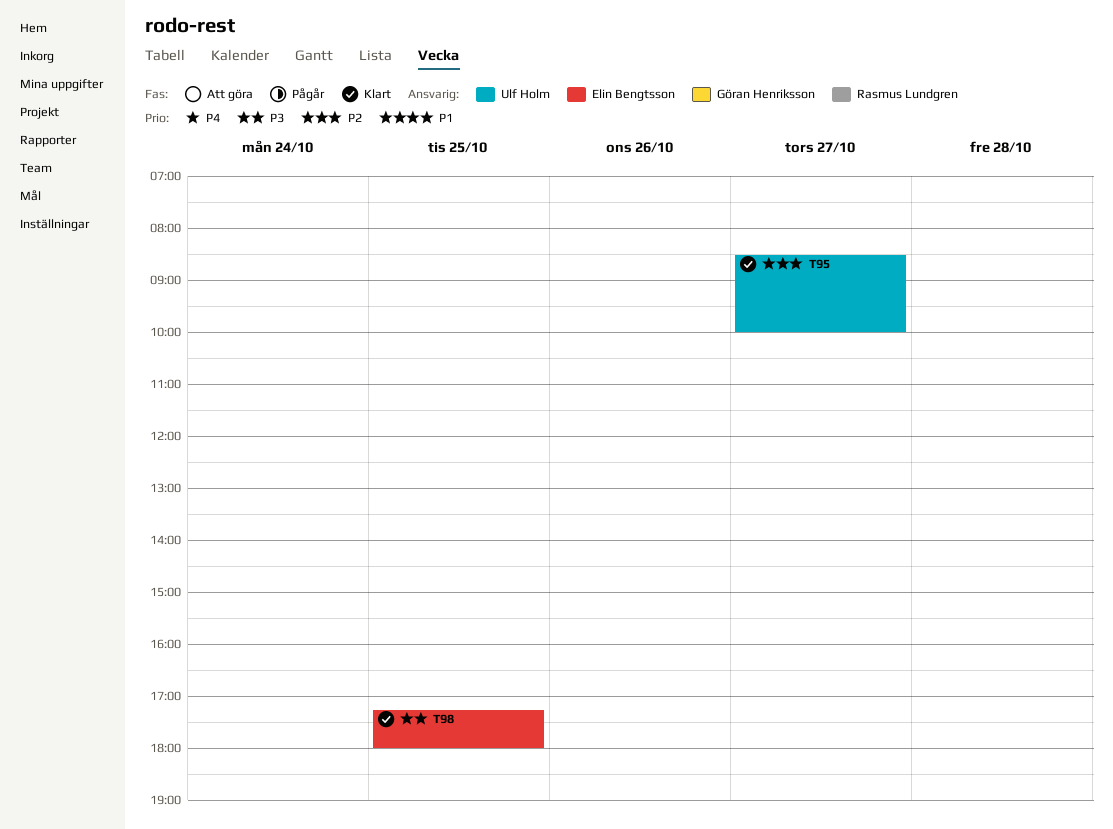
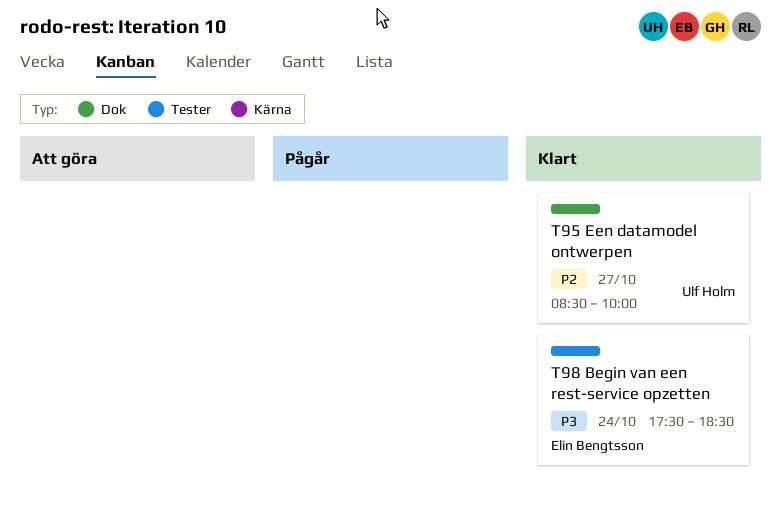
T98, day: Oct 25 -> Oct 24
T98, begins: 17:15 -> 17:30
T98, ends: 18:00 -> 18:30

